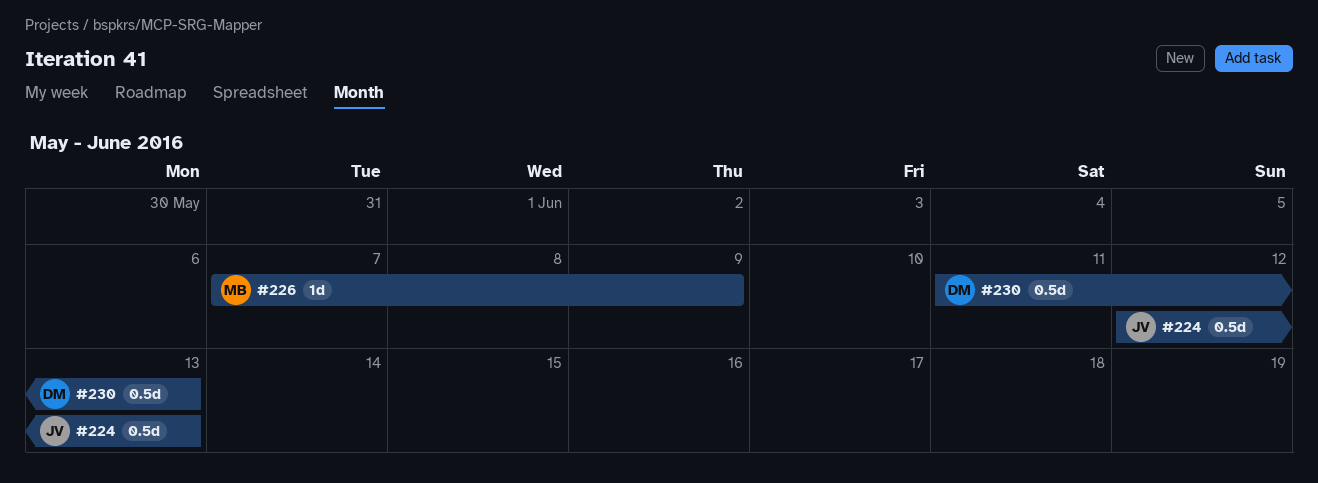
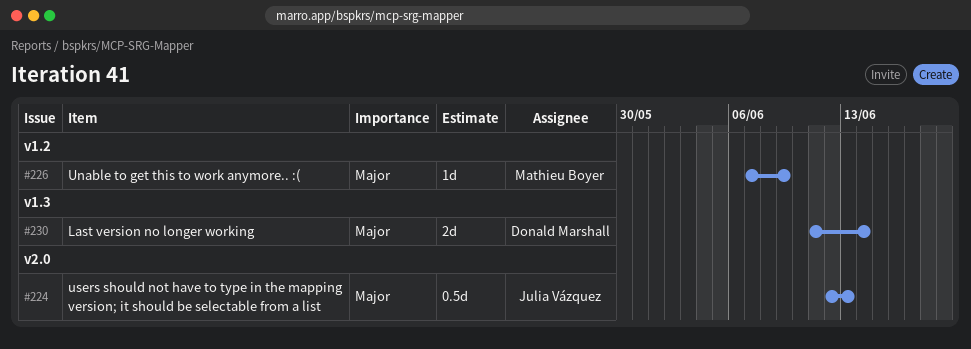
#230, estimate: 0.5d -> 2d
#230, due: Jun 13 -> Jun 14

